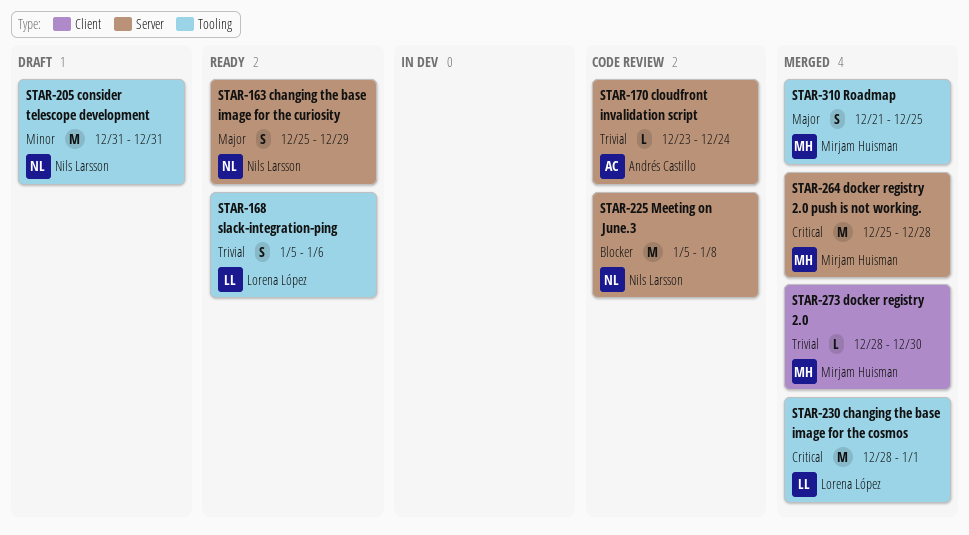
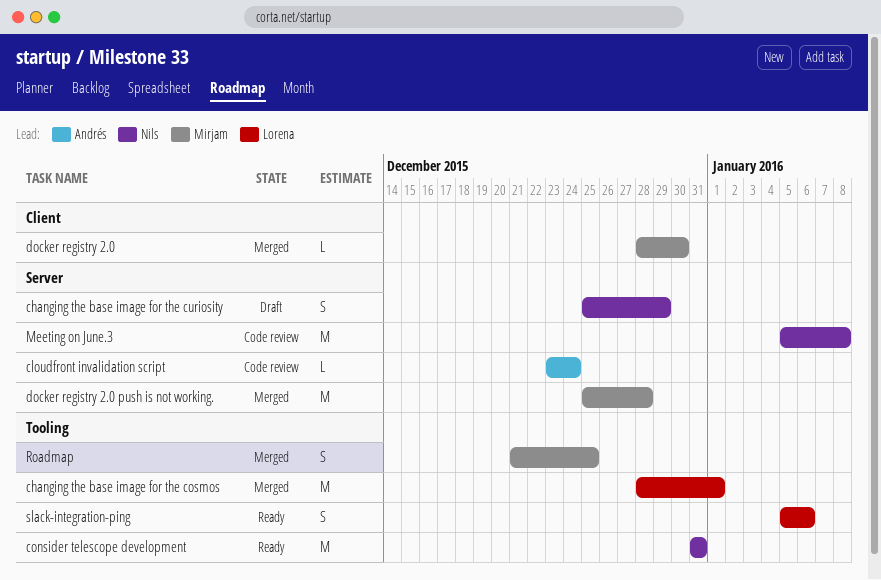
changing the base image for the curiosity, status: Ready -> Draft
consider telescope development, status: Draft -> Ready

